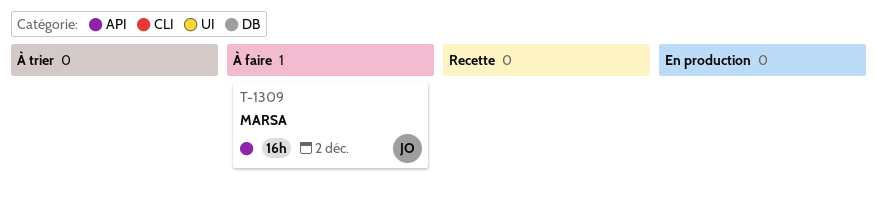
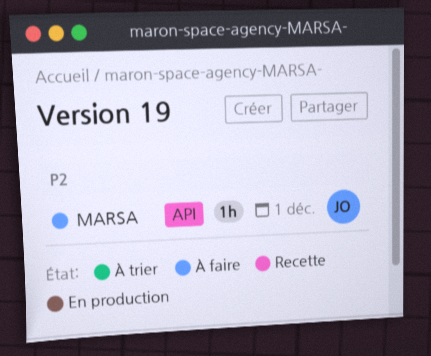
MARSA, estimate: 16h -> 1h
MARSA, due: Dec 2 -> Dec 1

